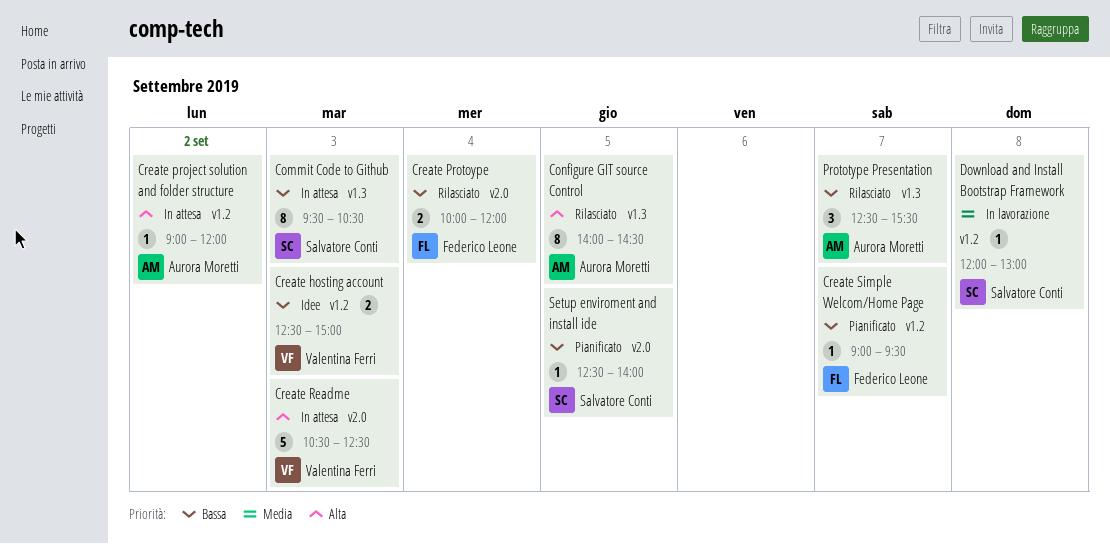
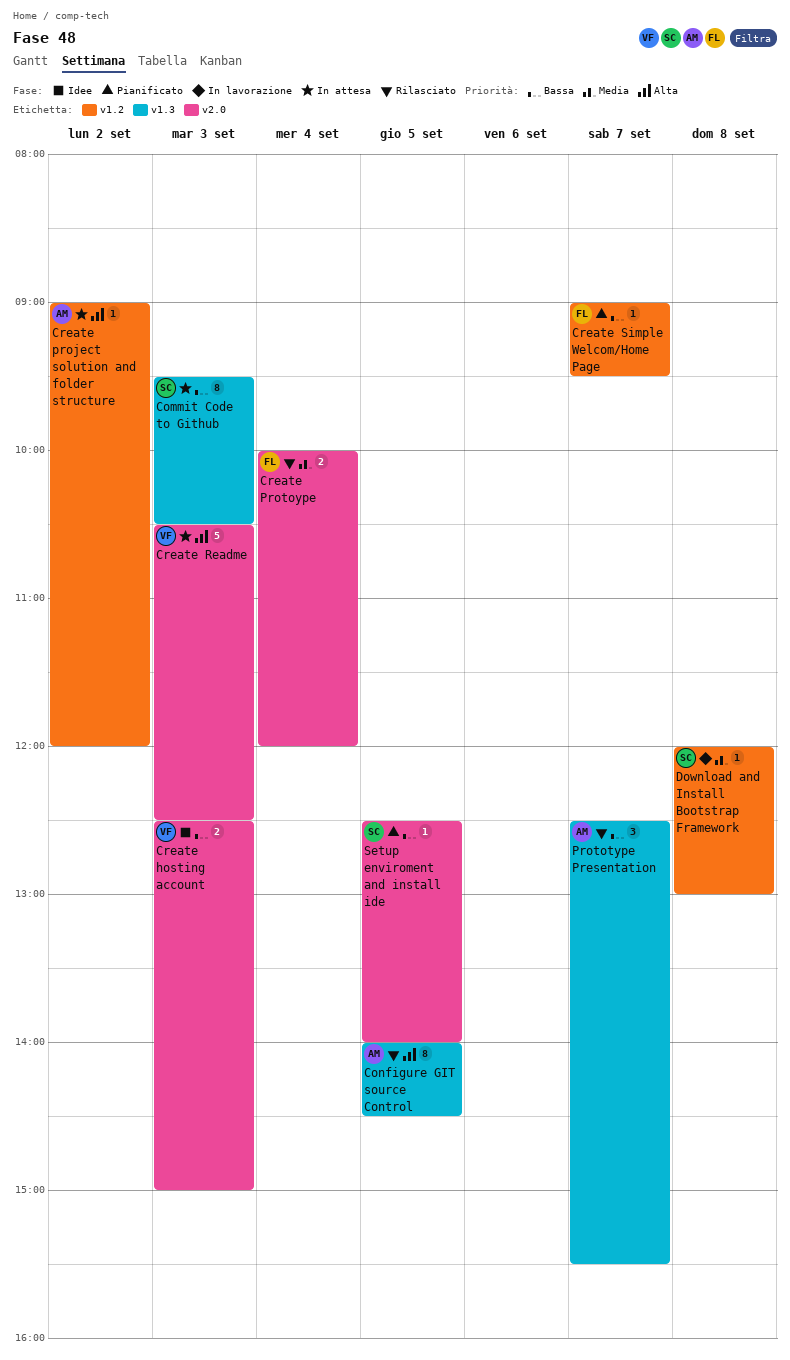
Create hosting account, label: v1.2 -> v2.0
Create Protoype, priority: Bassa -> Media

